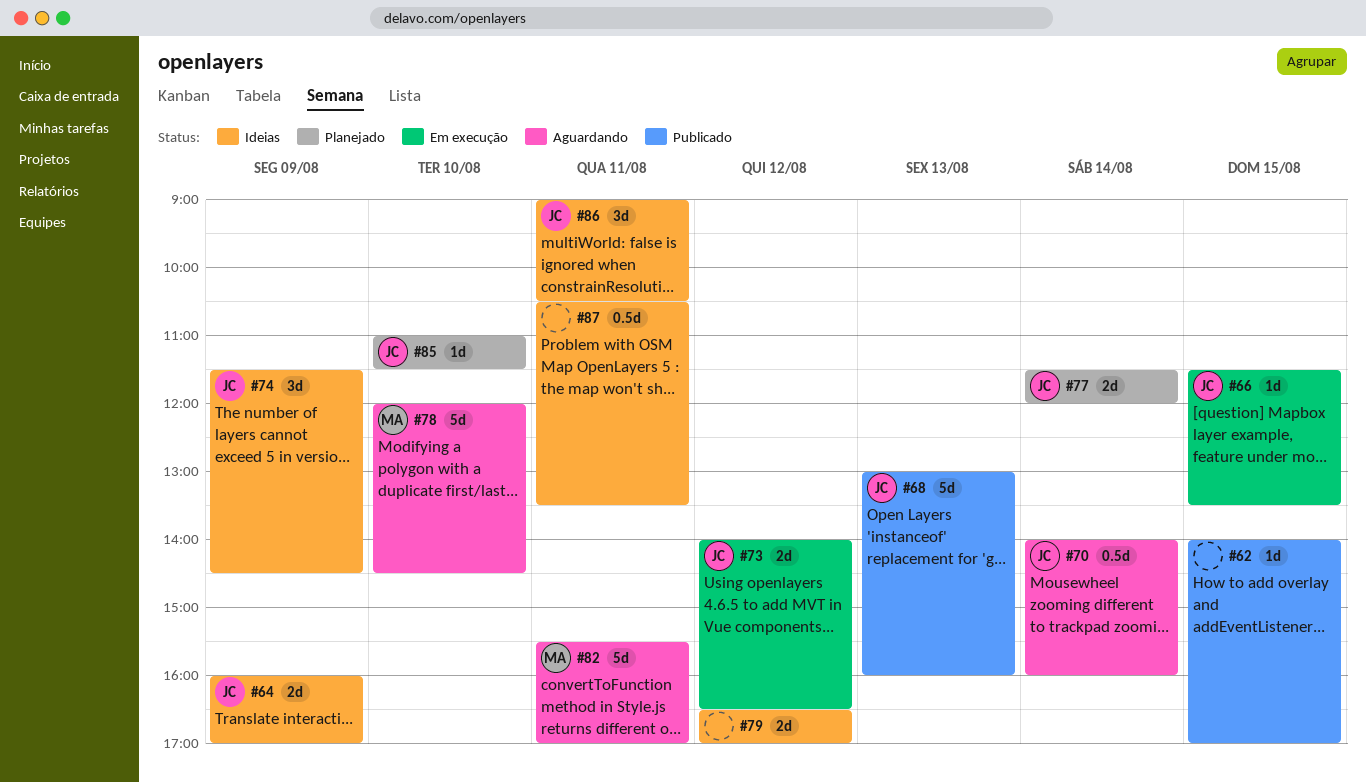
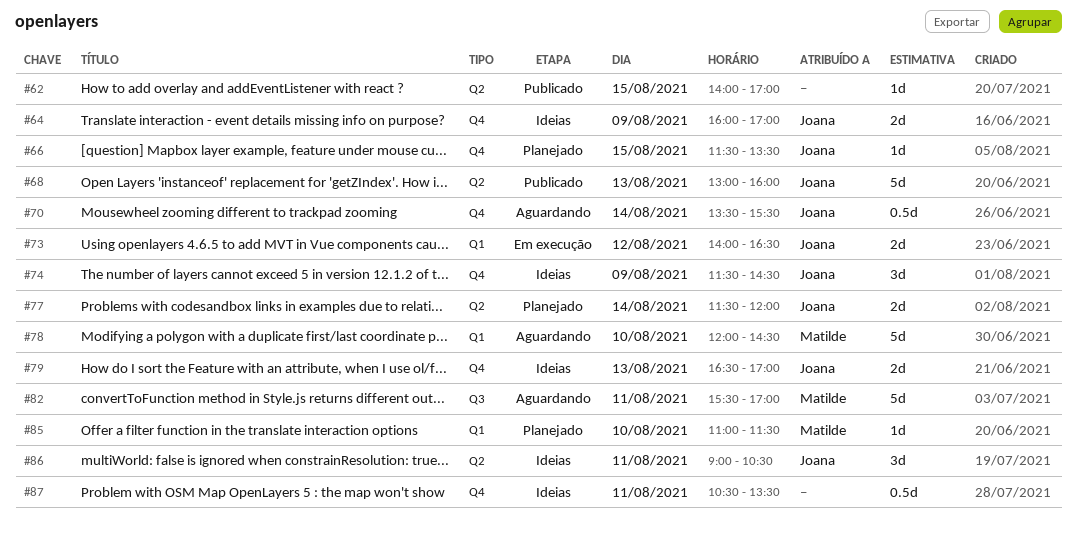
#66, status: Em execução -> Planejado
#70, begins: 14:00 -> 13:30
#70, ends: 16:00 -> 15:30
#79, owner: none -> Joana
#79, day: Aug 12 -> Aug 13
#85, owner: Joana -> Matilde

